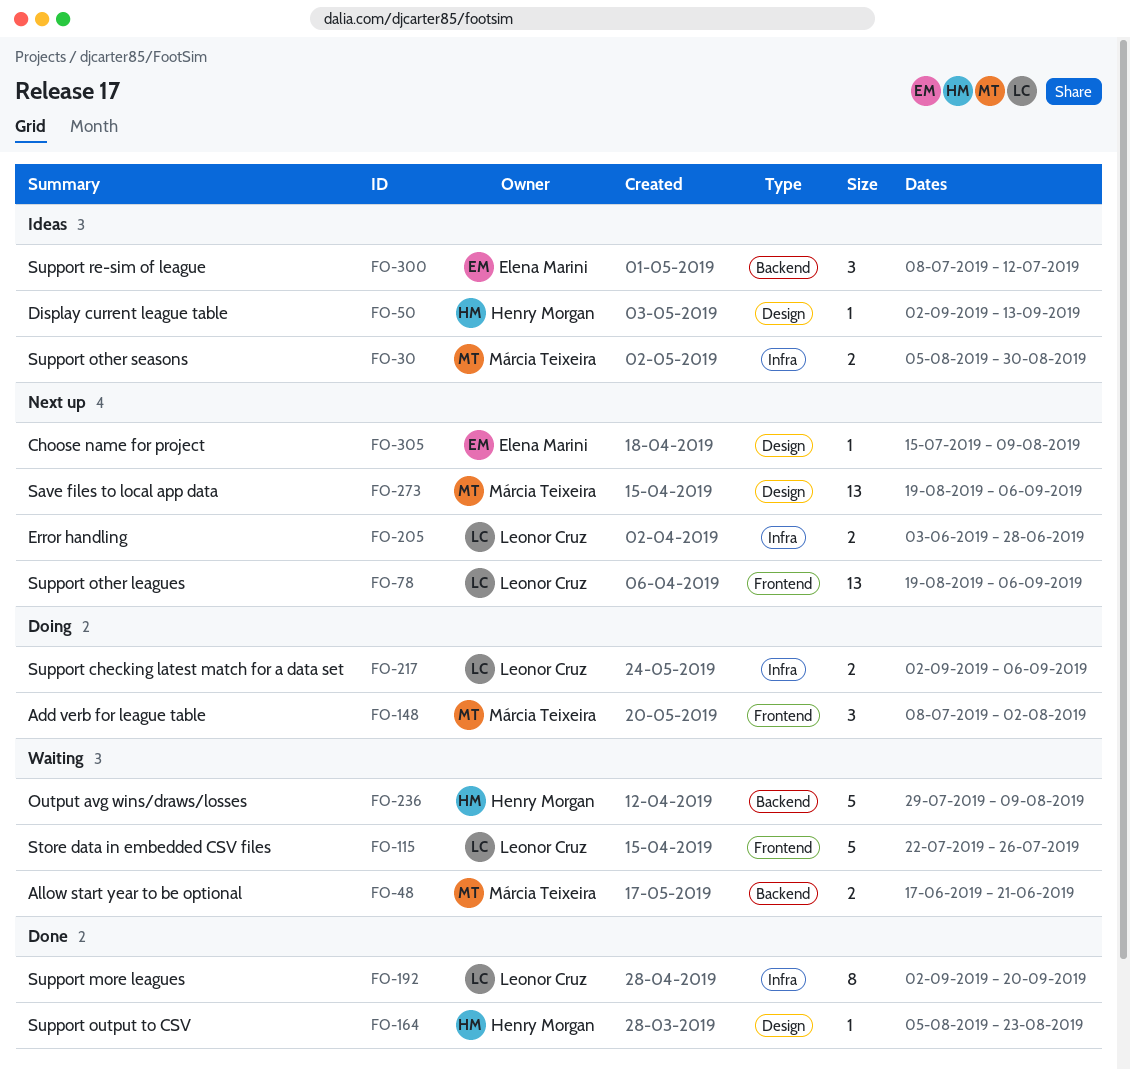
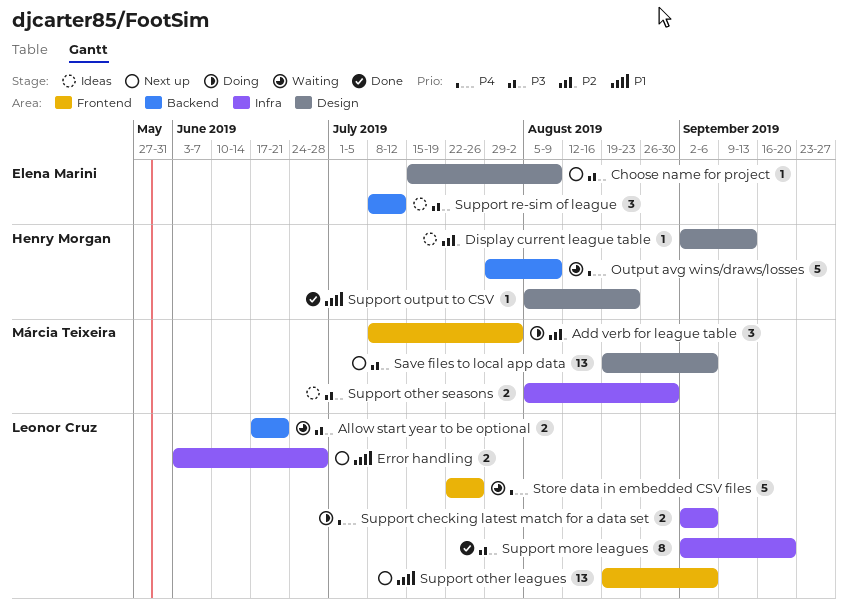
Allow start year to be optional, owner: Márcia Teixeira -> Leonor Cruz

